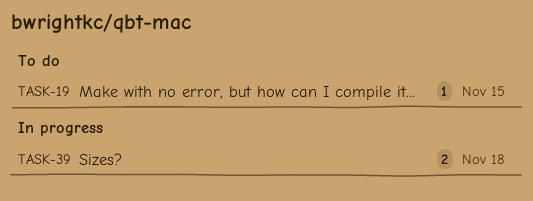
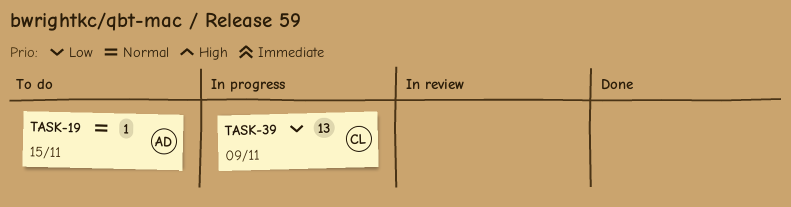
TASK-39, estimate: 2 -> 13
TASK-39, due: Nov 18 -> Nov 9

